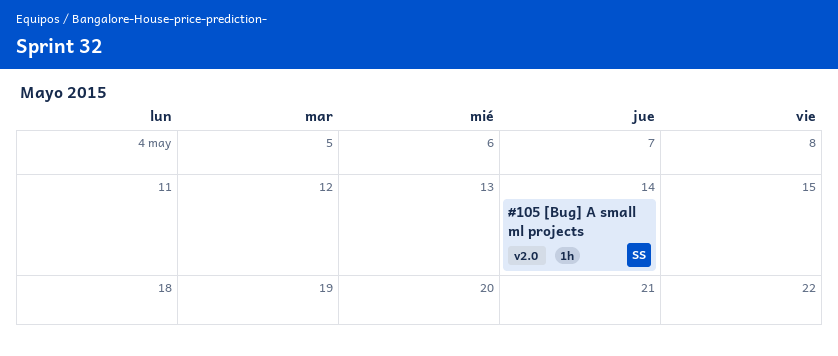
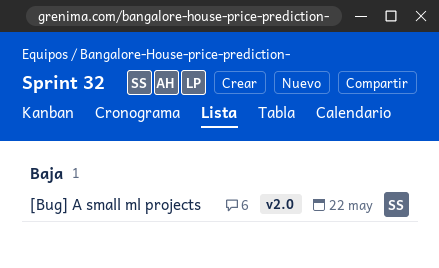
[Bug] A small ml projects, due: May 14 -> May 22

